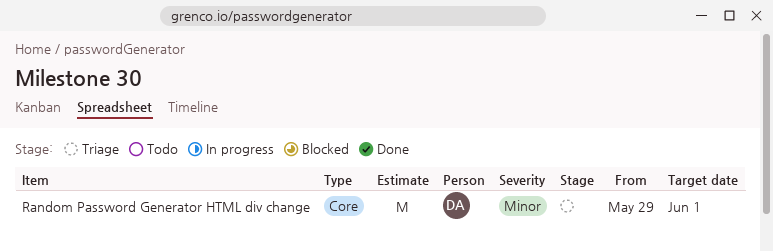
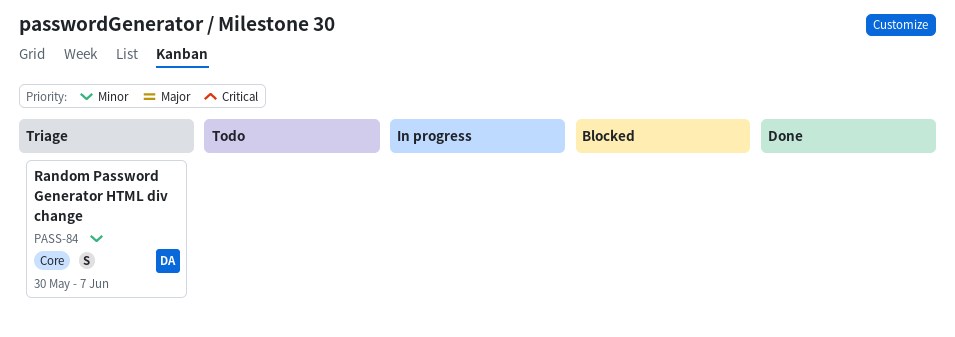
Random Password Generator HTML div change, estimate: M -> S
Random Password Generator HTML div change, start: May 29 -> May 30
Random Password Generator HTML div change, due: Jun 1 -> Jun 7

